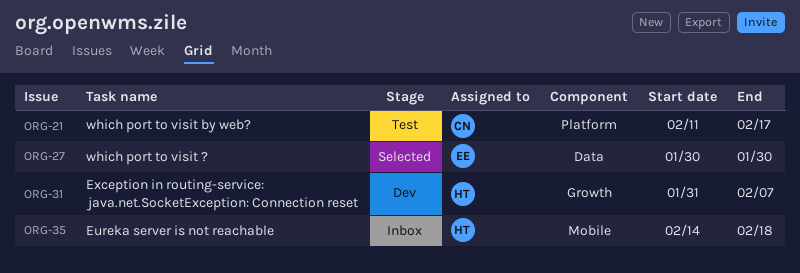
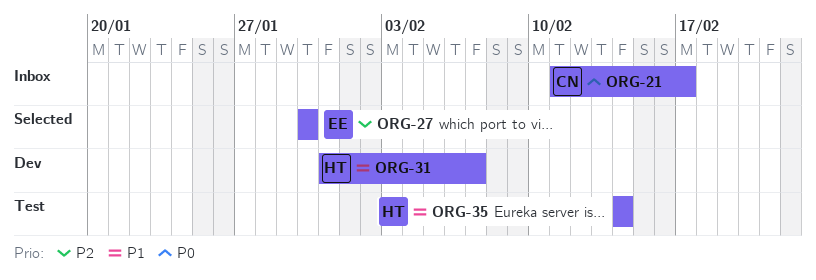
ORG-21, status: Test -> Inbox
ORG-35, status: Inbox -> Test
ORG-35, due: Feb 18 -> Feb 14

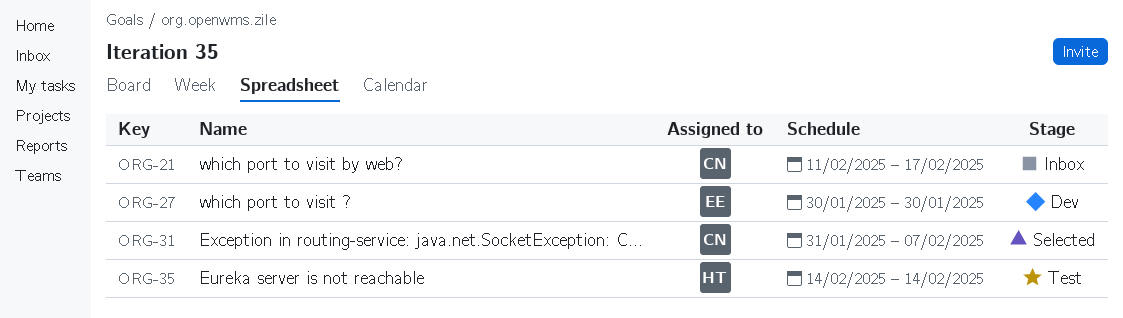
ORG-27, status: Selected -> Dev
ORG-31, status: Dev -> Selected
ORG-31, owner: HT -> CN

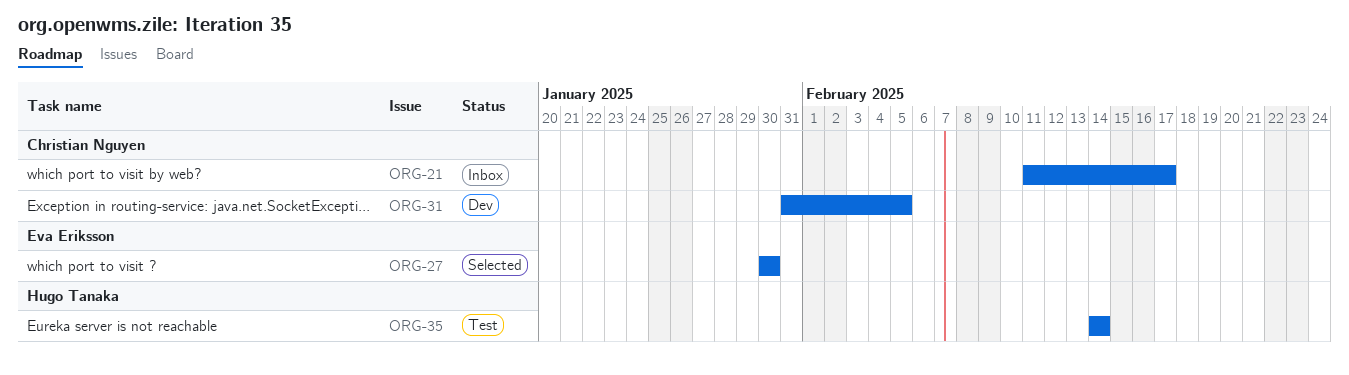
ORG-27, status: Dev -> Selected
ORG-31, status: Selected -> Dev
ORG-31, due: Feb 7 -> Feb 5

